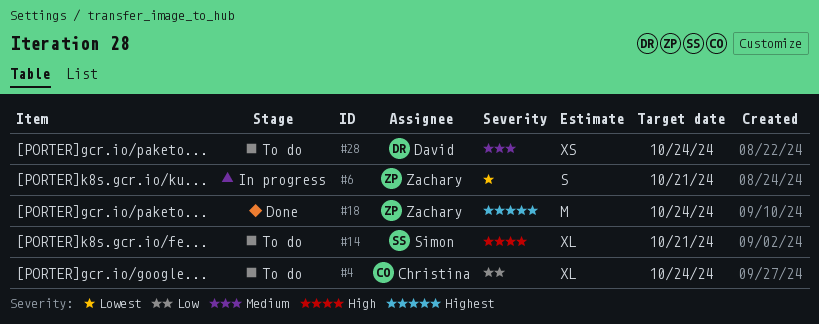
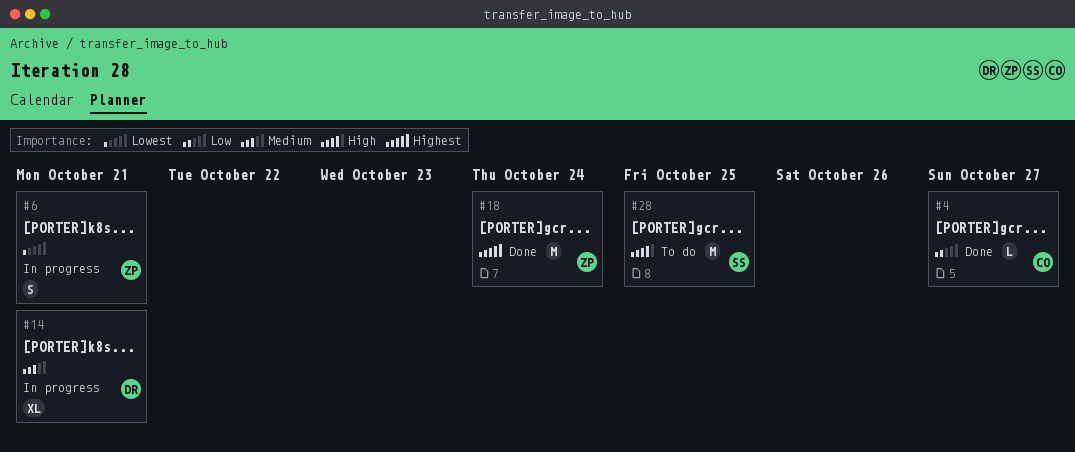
#4, status: To do -> Done
#4, estimate: XL -> L
#4, due: Oct 24 -> Oct 27
#14, status: To do -> In progress
#14, owner: Simon -> David
#14, priority: High -> Medium
#28, owner: David -> Simon
#28, priority: Medium -> High
#28, estimate: XS -> M
#28, due: Oct 24 -> Oct 25

